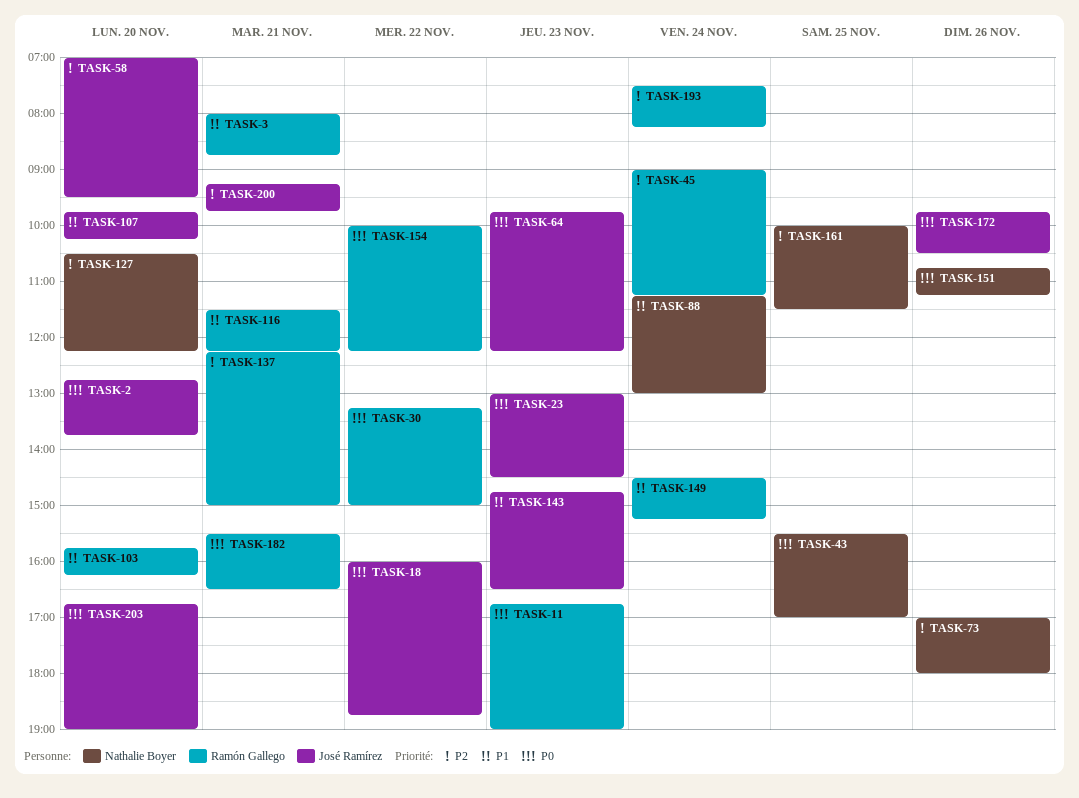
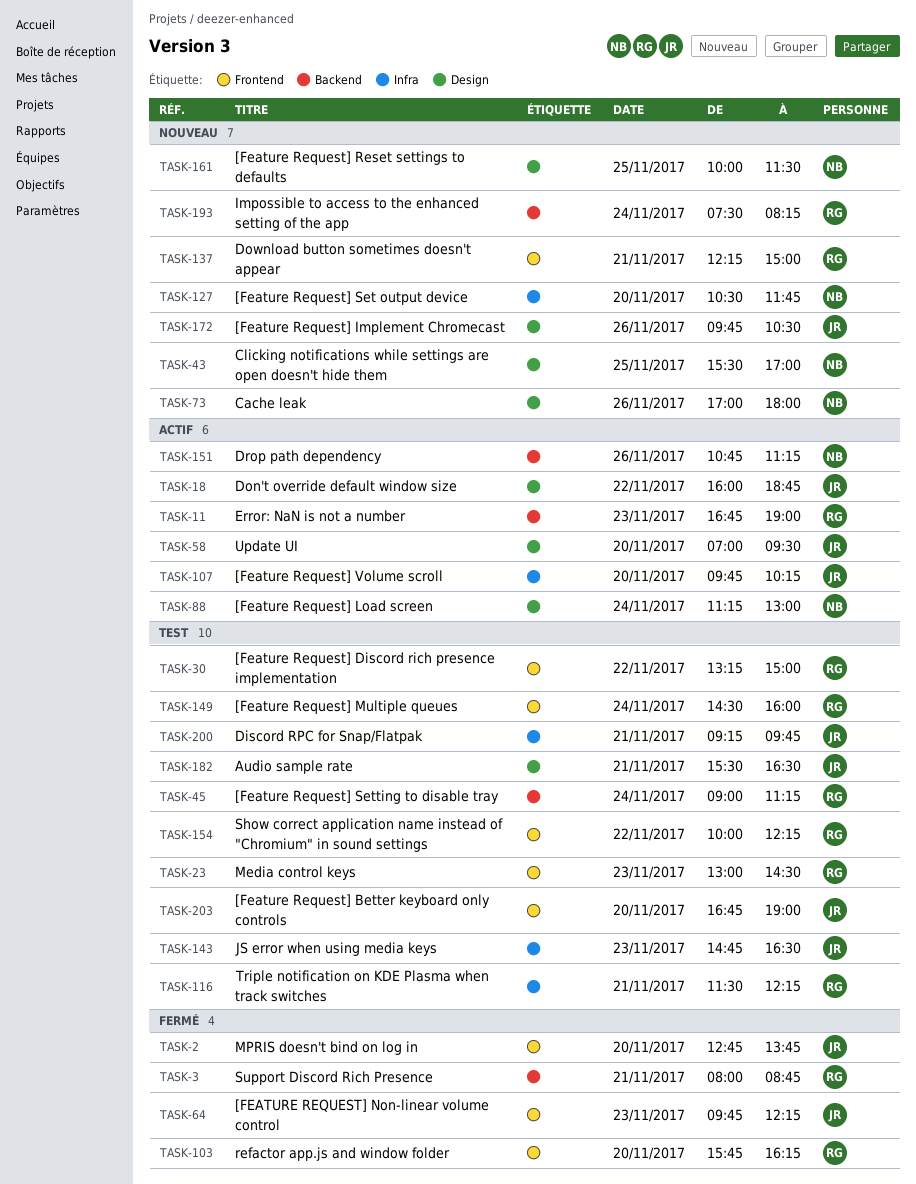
TASK-23, owner: José Ramírez -> Ramón Gallego
TASK-127, ends: 12:15 -> 11:45
TASK-149, ends: 15:15 -> 16:00
TASK-182, owner: Ramón Gallego -> José Ramírez

